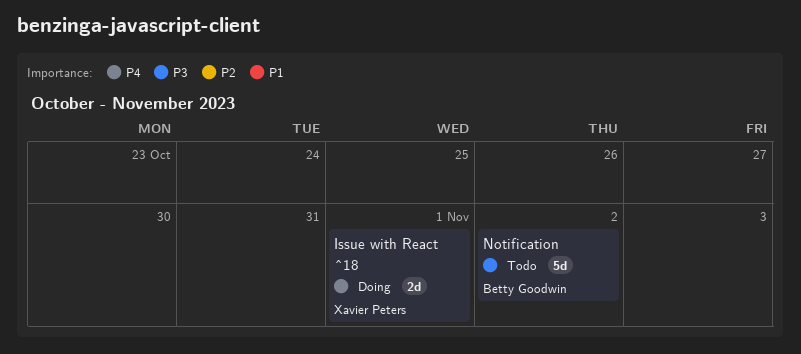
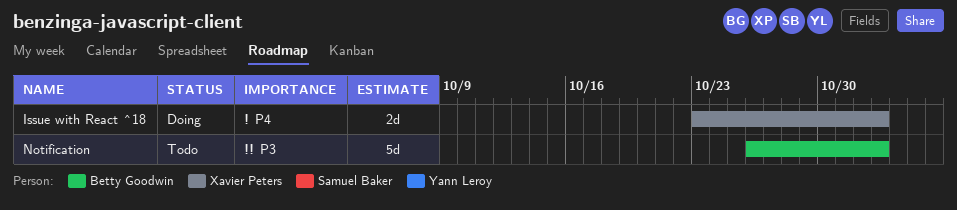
Issue with React ^18, due: Nov 1 -> Nov 2

